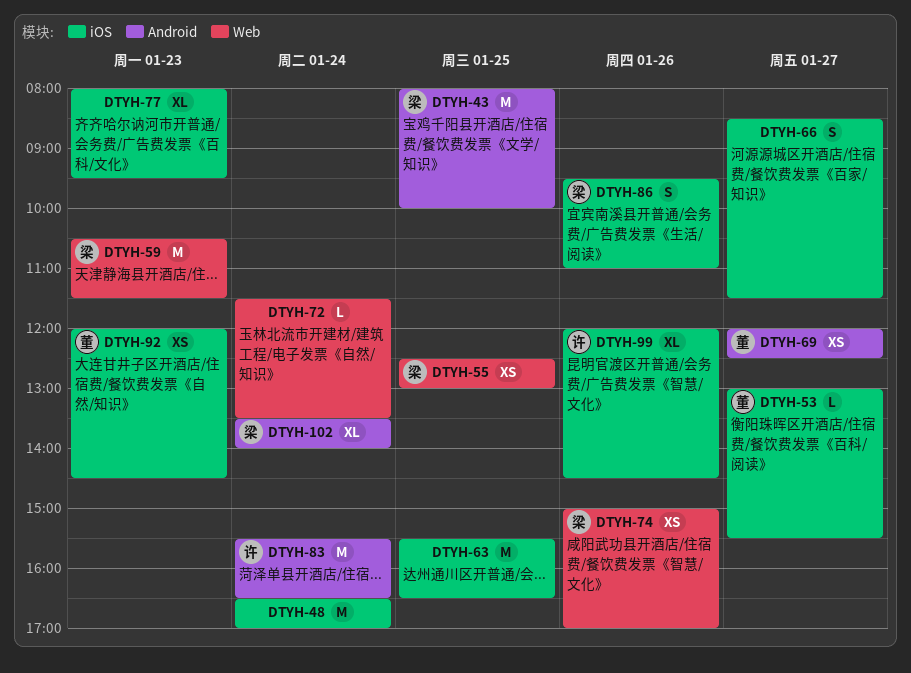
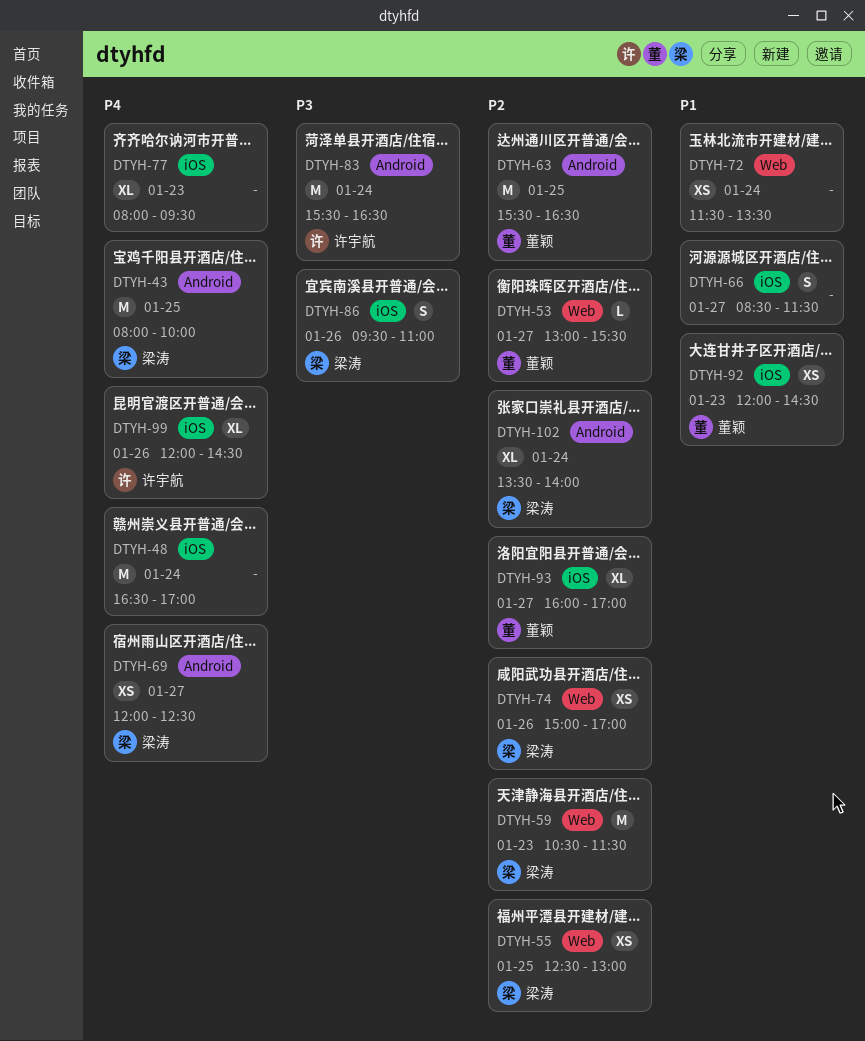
DTYH-53, label: iOS -> Web
DTYH-63, owner: none -> 董颖
DTYH-63, label: iOS -> Android
DTYH-69, owner: 董颖 -> 梁涛
DTYH-72, estimate: L -> XS
DTYH-93: none -> present

